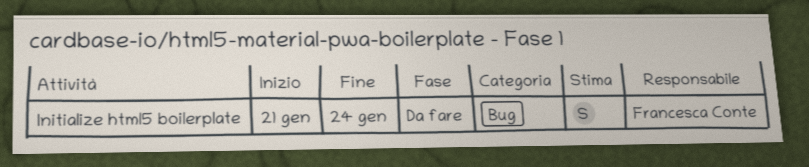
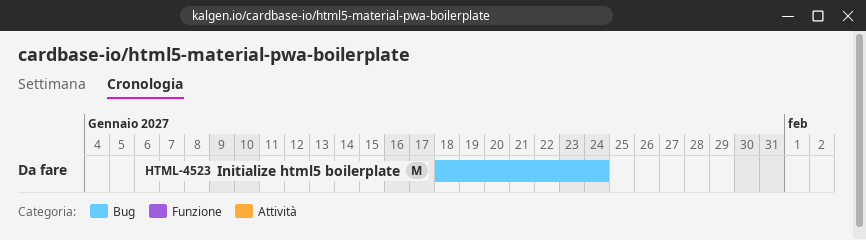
Initialize html5 boilerplate, estimate: S -> M
Initialize html5 boilerplate, start: Jan 21 -> Jan 18

